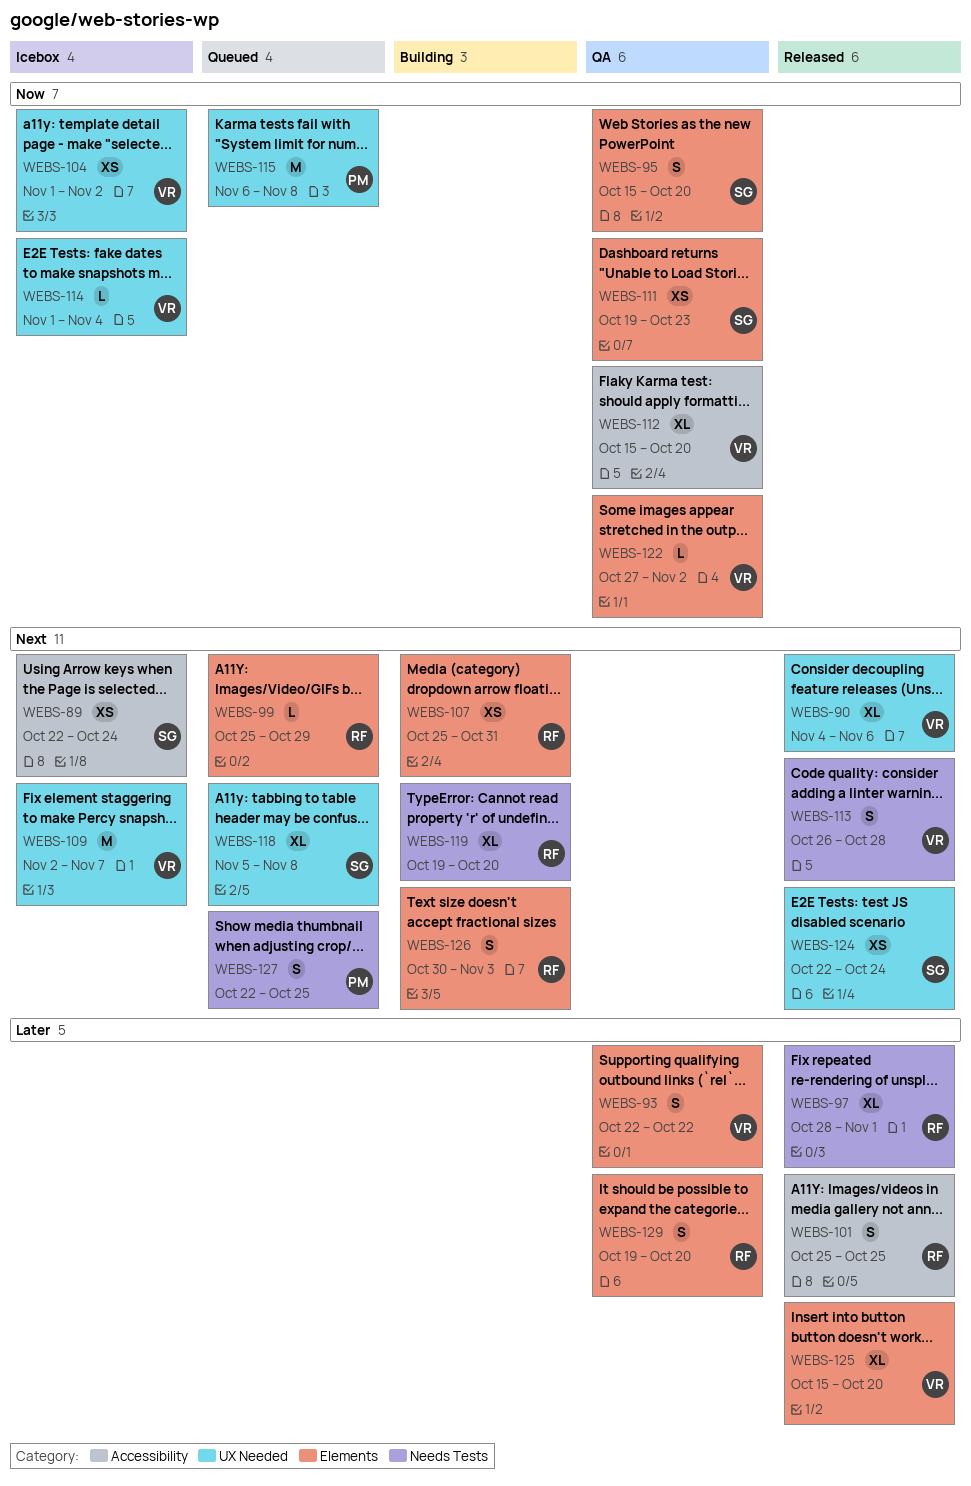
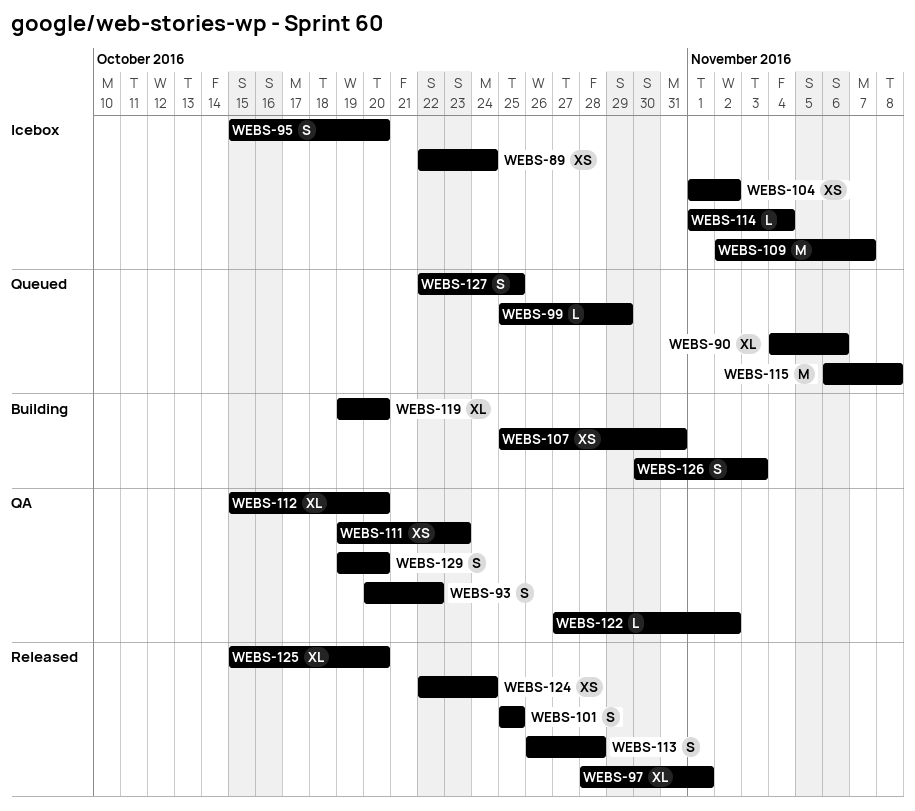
WEBS-90, status: Released -> Queued
WEBS-93, start: Oct 22 -> Oct 20
WEBS-95, status: QA -> Icebox
WEBS-118: present -> none

